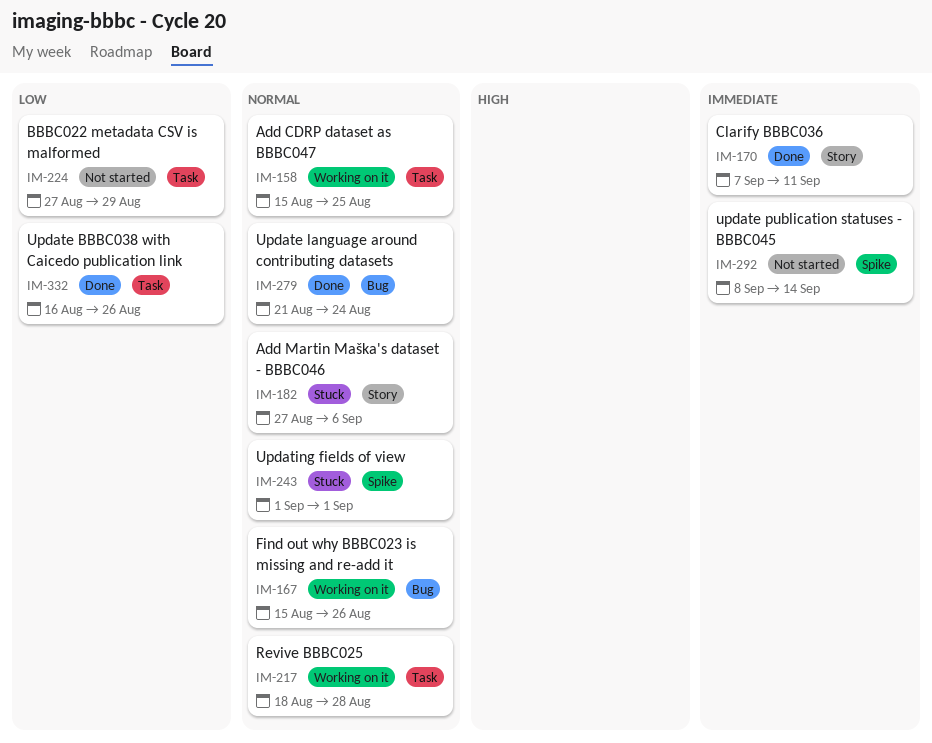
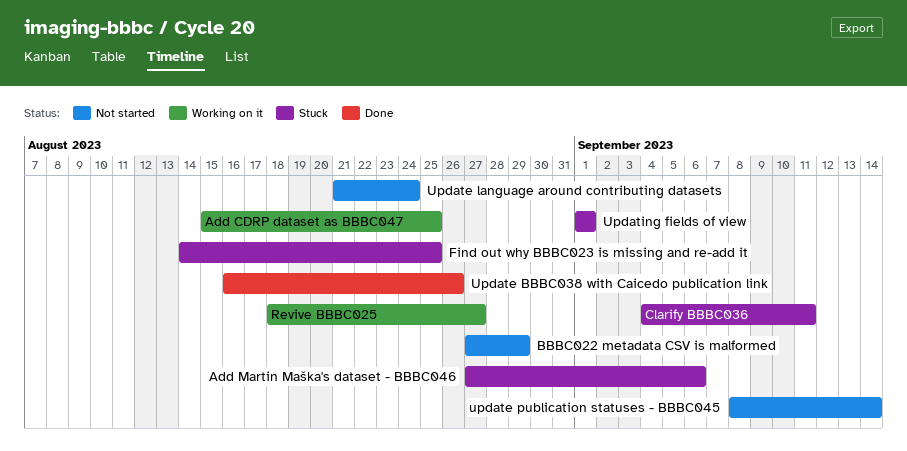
Clarify BBBC036, status: Done -> Stuck
Clarify BBBC036, start: Sep 7 -> Sep 4
Find out why BBBC023 is missing and re-add it, status: Working on it -> Stuck
Find out why BBBC023 is missing and re-add it, start: Aug 15 -> Aug 14
Find out why BBBC023 is missing and re-add it, due: Aug 26 -> Aug 25
Revive BBBC025, due: Aug 28 -> Aug 27
Update language around contributing datasets, status: Done -> Not started

